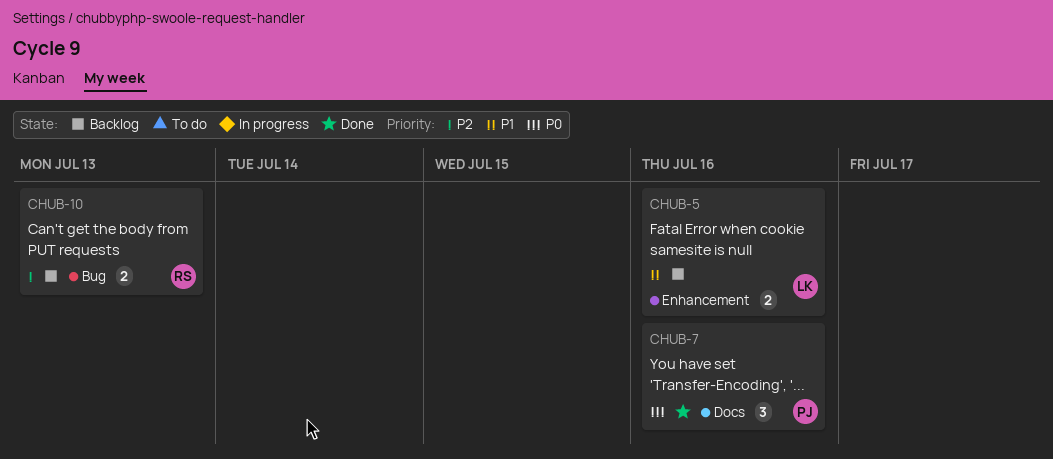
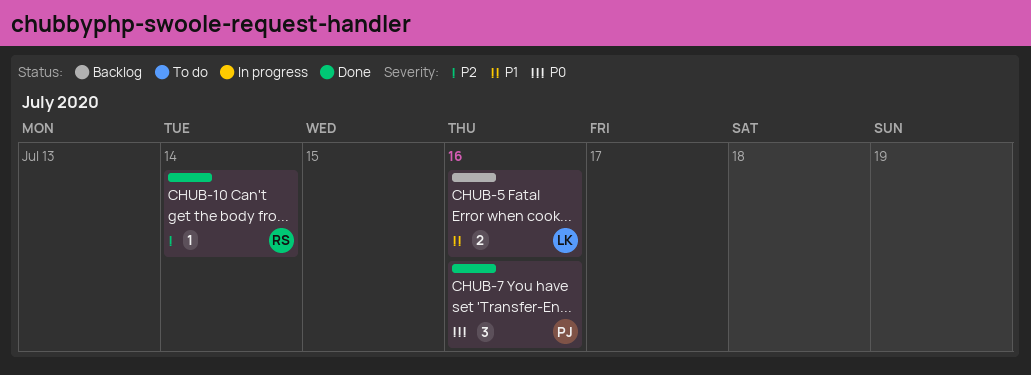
CHUB-10, status: Backlog -> Done
CHUB-10, estimate: 2 -> 1
CHUB-10, due: Jul 13 -> Jul 14

